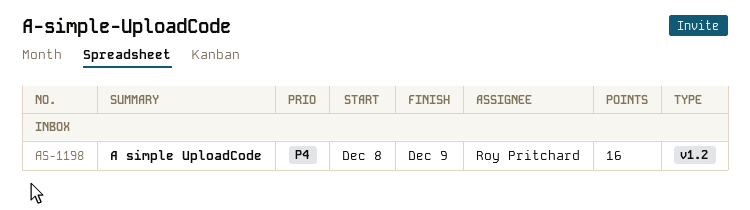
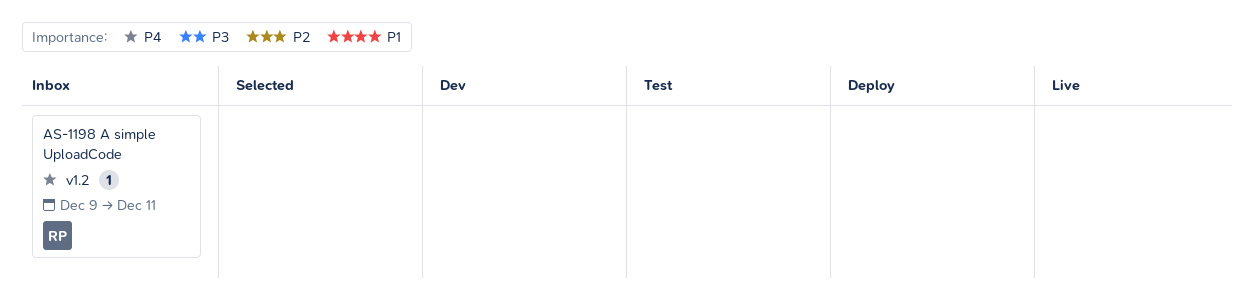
AS-1198, estimate: 16 -> 1
AS-1198, start: Dec 8 -> Dec 9
AS-1198, due: Dec 9 -> Dec 11

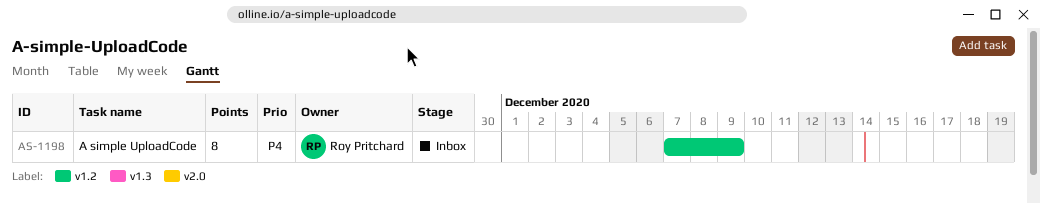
AS-1198, estimate: 1 -> 8
AS-1198, start: Dec 9 -> Dec 7
AS-1198, due: Dec 11 -> Dec 9

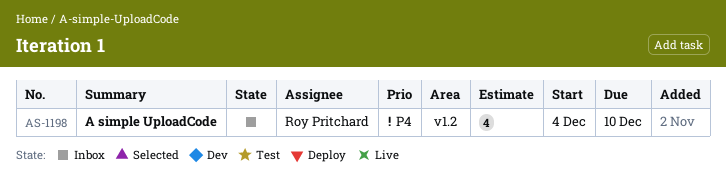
AS-1198, estimate: 8 -> 4
AS-1198, start: Dec 7 -> Dec 4
AS-1198, due: Dec 9 -> Dec 10

